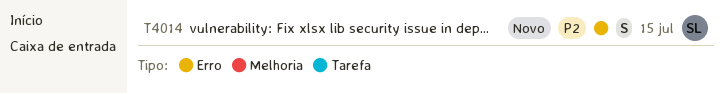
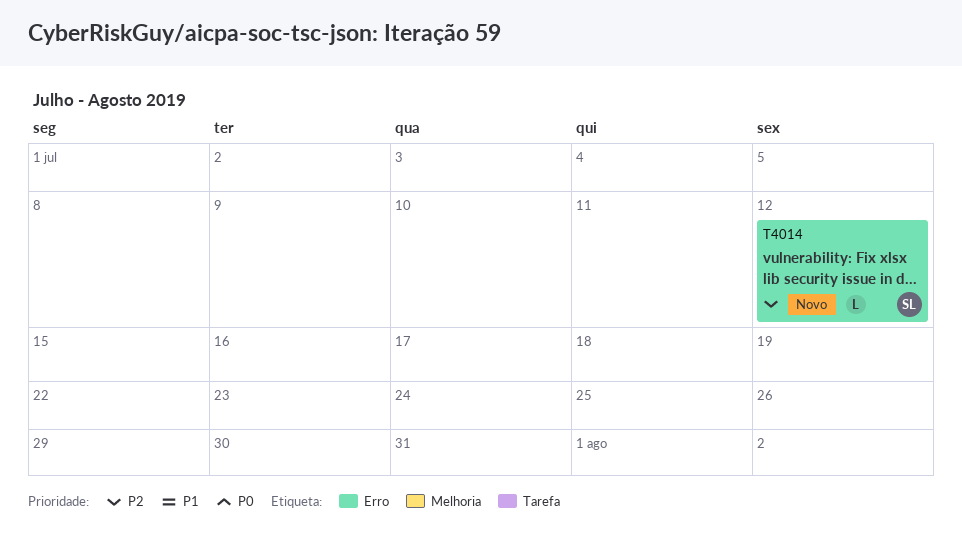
T4014, estimate: S -> L
T4014, due: Jul 15 -> Jul 12

